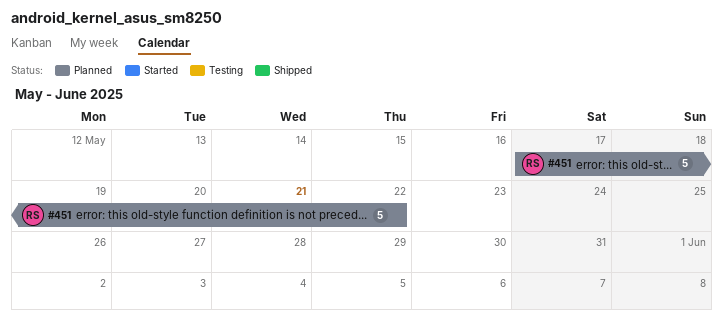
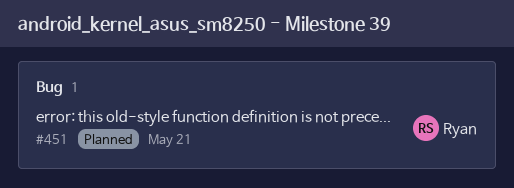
#451, due: May 22 -> May 21

